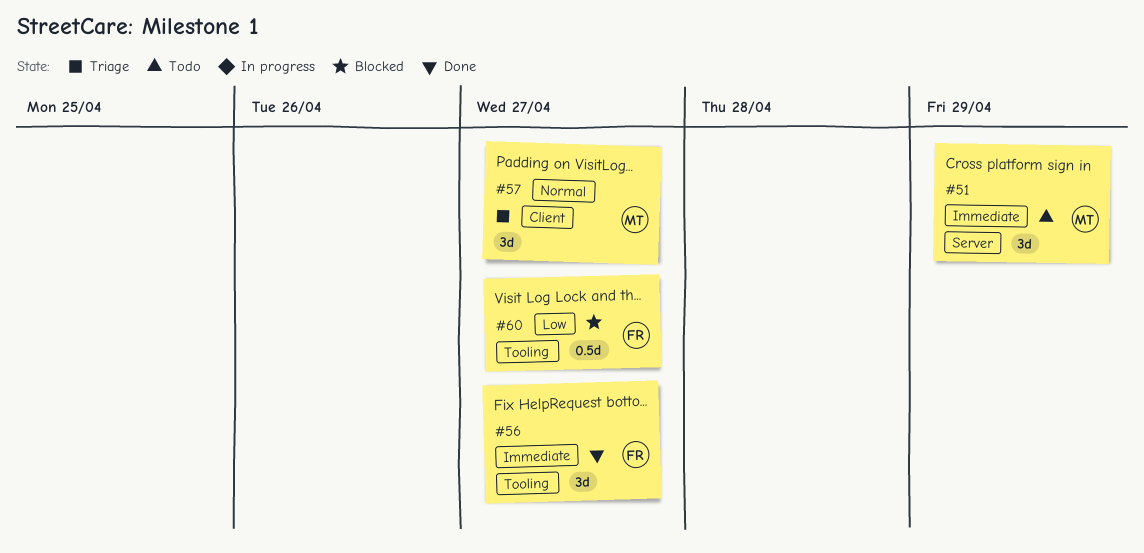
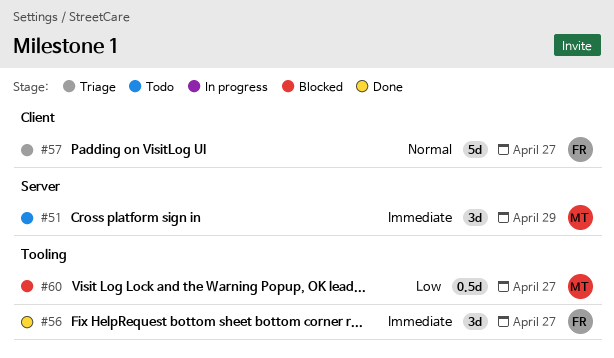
#57, owner: MT -> FR
#57, estimate: 3d -> 5d
#60, owner: FR -> MT

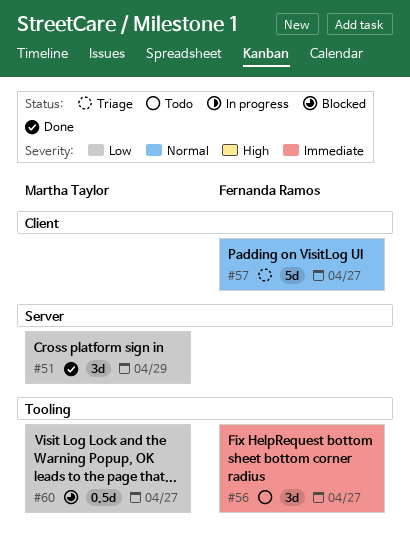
#51, status: Todo -> Done
#51, priority: Immediate -> Low
#56, status: Done -> Todo

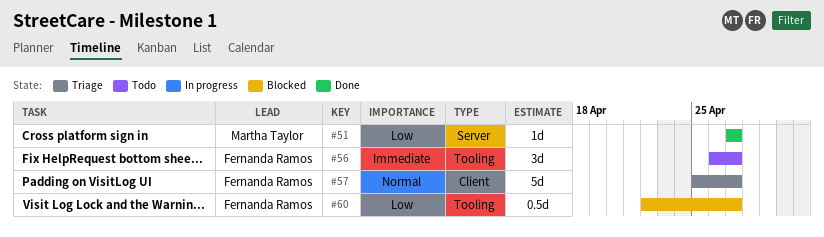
#51, estimate: 3d -> 1d
#51, due: Apr 29 -> Apr 27
#60, owner: Martha Taylor -> Fernanda Ramos

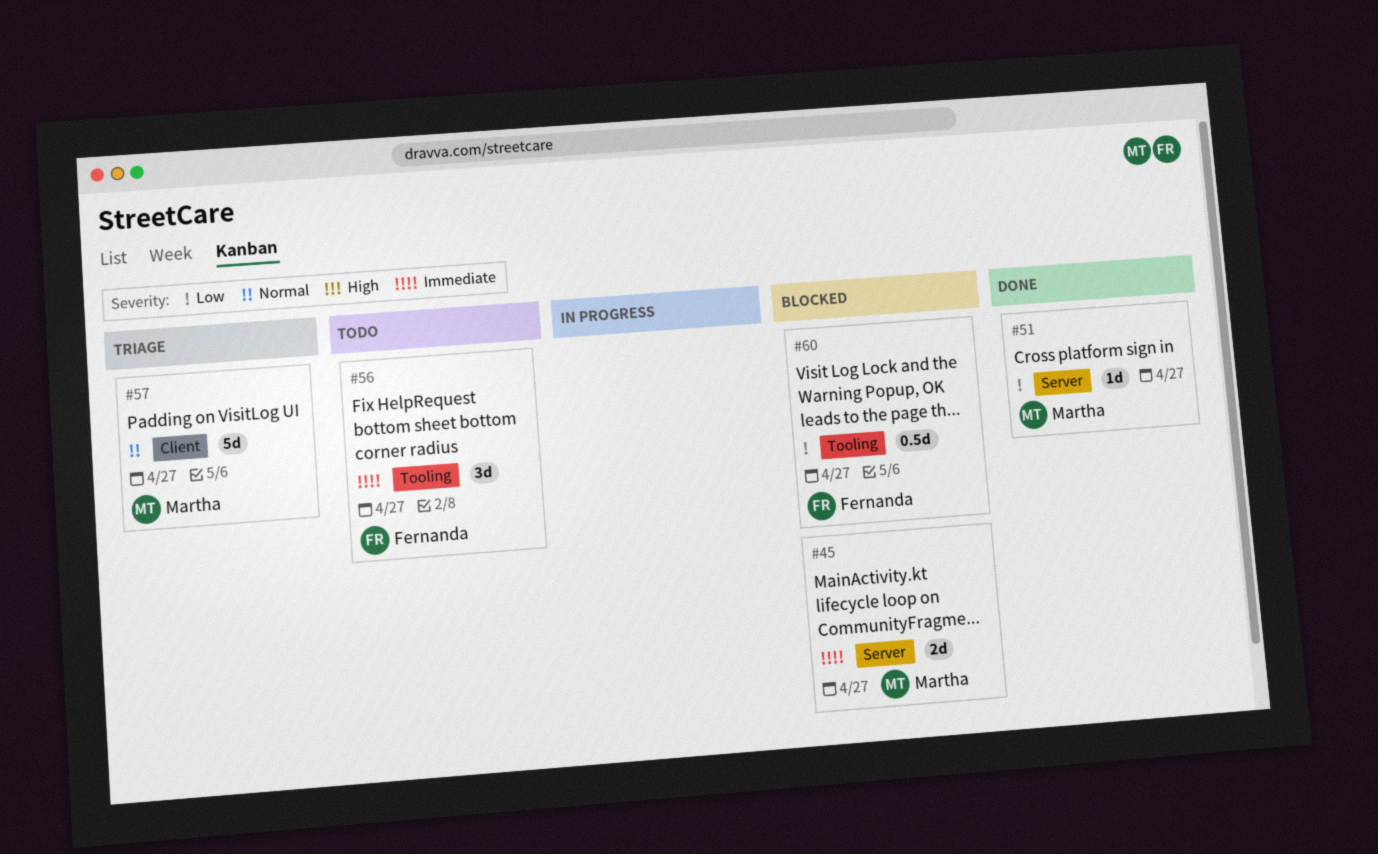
#45: none -> present
#57, owner: Fernanda Ramos -> Martha Taylor

